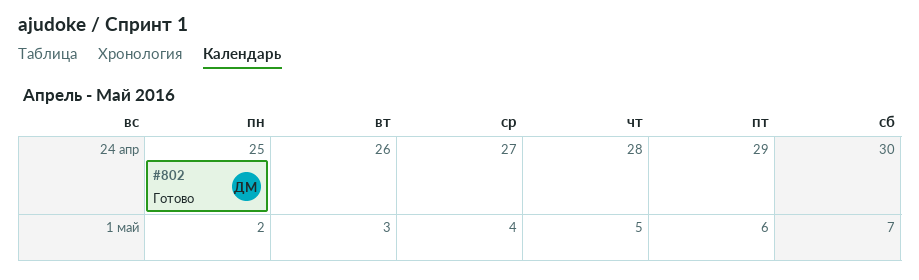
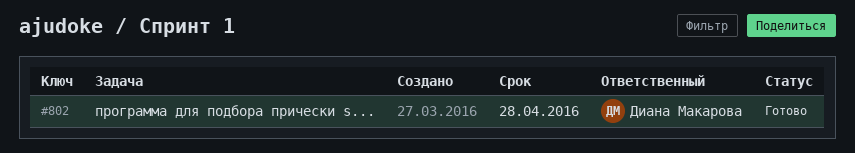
#802, due: Apr 25 -> Apr 28

